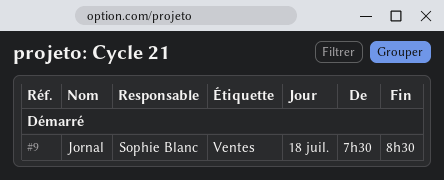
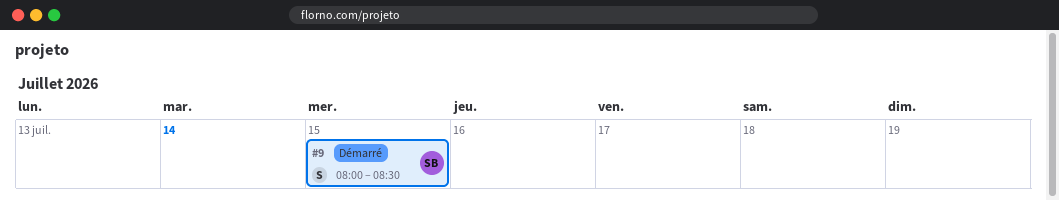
#9, day: Jul 18 -> Jul 15
#9, begins: 07:30 -> 08:00

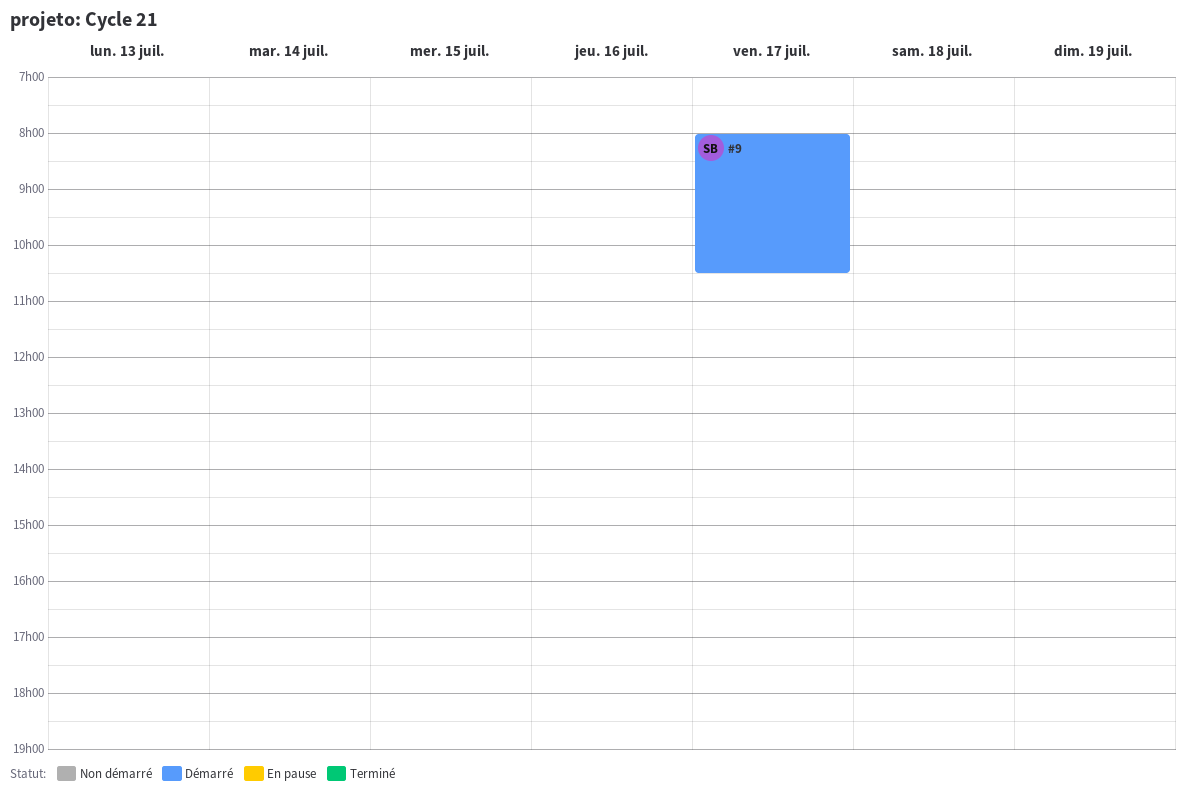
#9, day: Jul 15 -> Jul 17
#9, ends: 08:30 -> 10:30

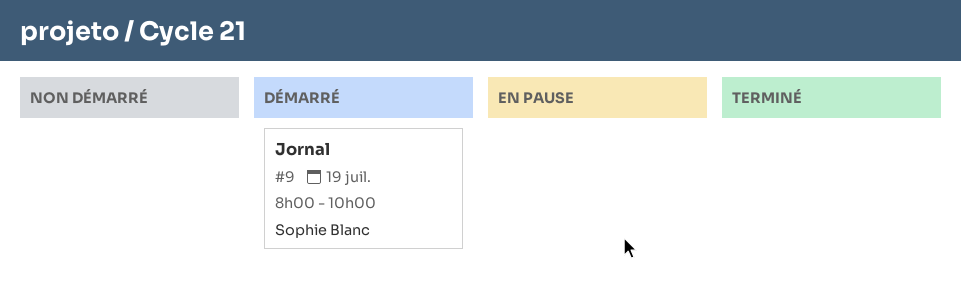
#9, day: Jul 17 -> Jul 19
#9, ends: 10:30 -> 10:00

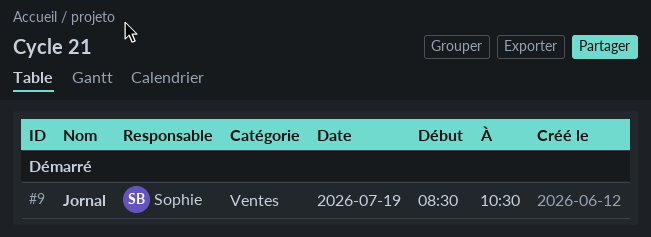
#9, begins: 08:00 -> 08:30
#9, ends: 10:00 -> 10:30

